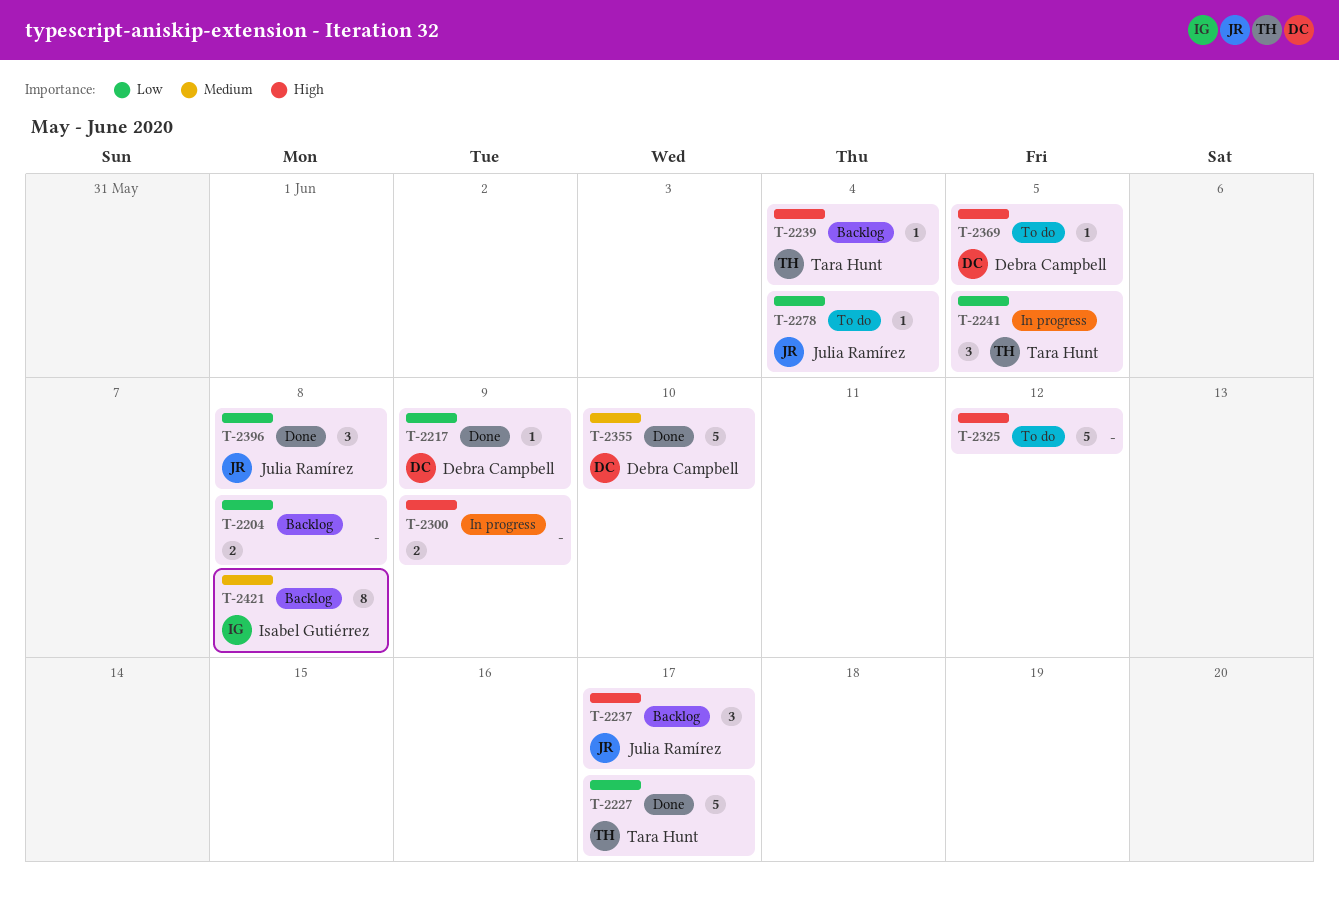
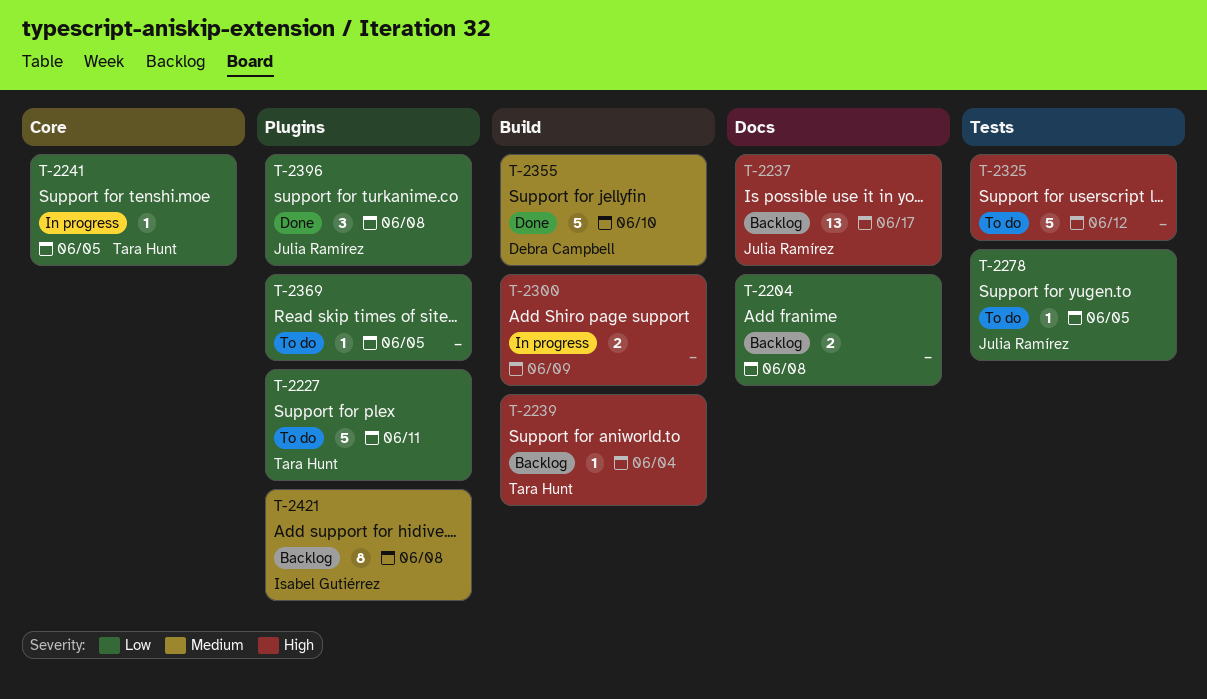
T-2217: present -> none
T-2227, status: Done -> To do
T-2227, due: Jun 17 -> Jun 11
T-2237, estimate: 3 -> 13
T-2241, estimate: 3 -> 1
T-2278, due: Jun 4 -> Jun 5
T-2369, owner: Debra Campbell -> none
T-2369, priority: High -> Low

